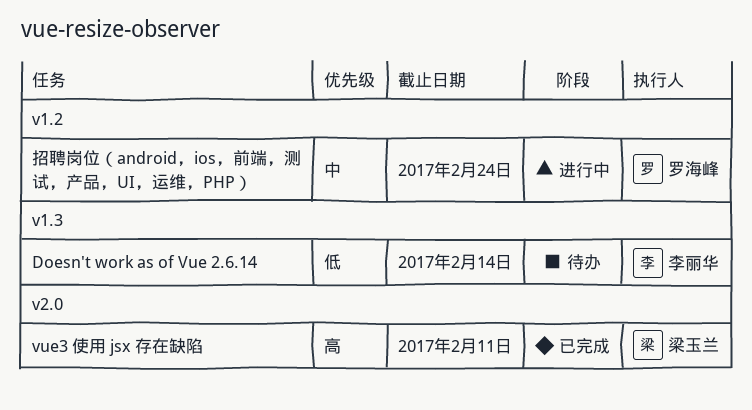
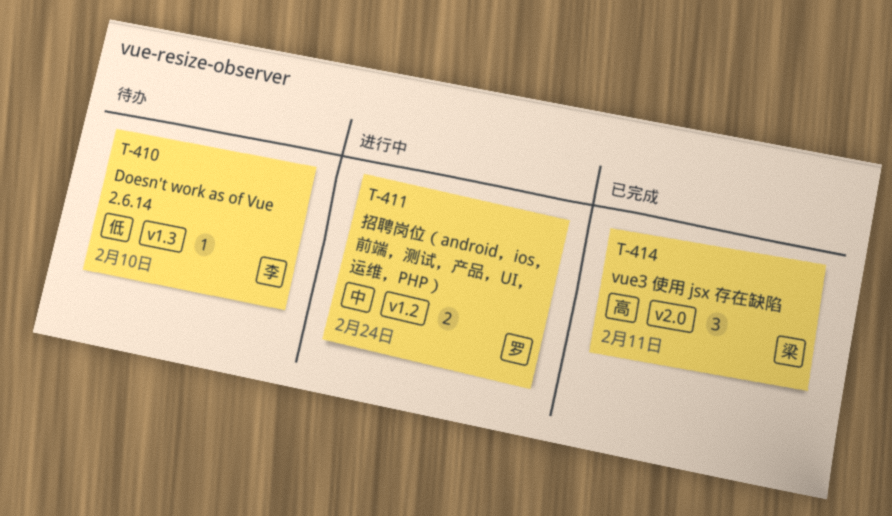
Doesn't work as of Vue 2.6.14, due: Feb 14 -> Feb 10

